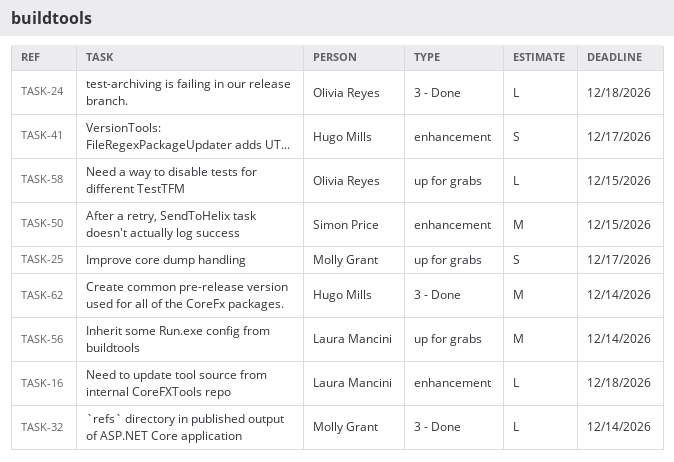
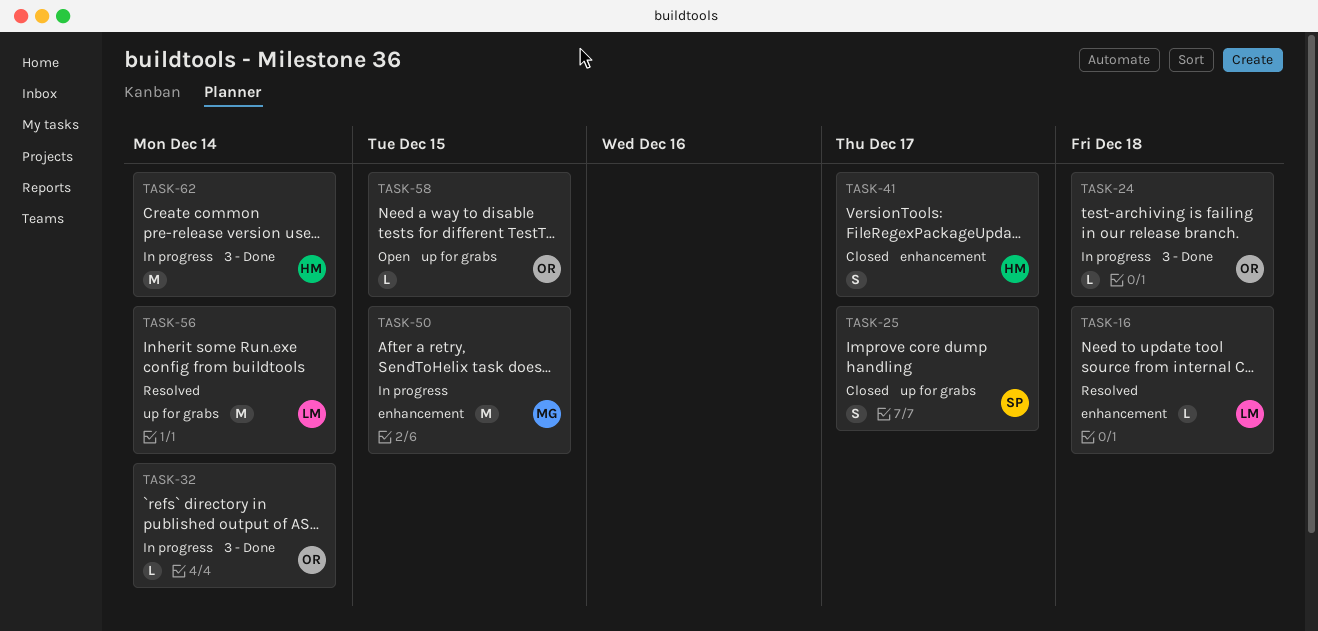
TASK-25, owner: Molly Grant -> Simon Price
TASK-32, owner: Molly Grant -> Olivia Reyes
TASK-50, owner: Simon Price -> Molly Grant

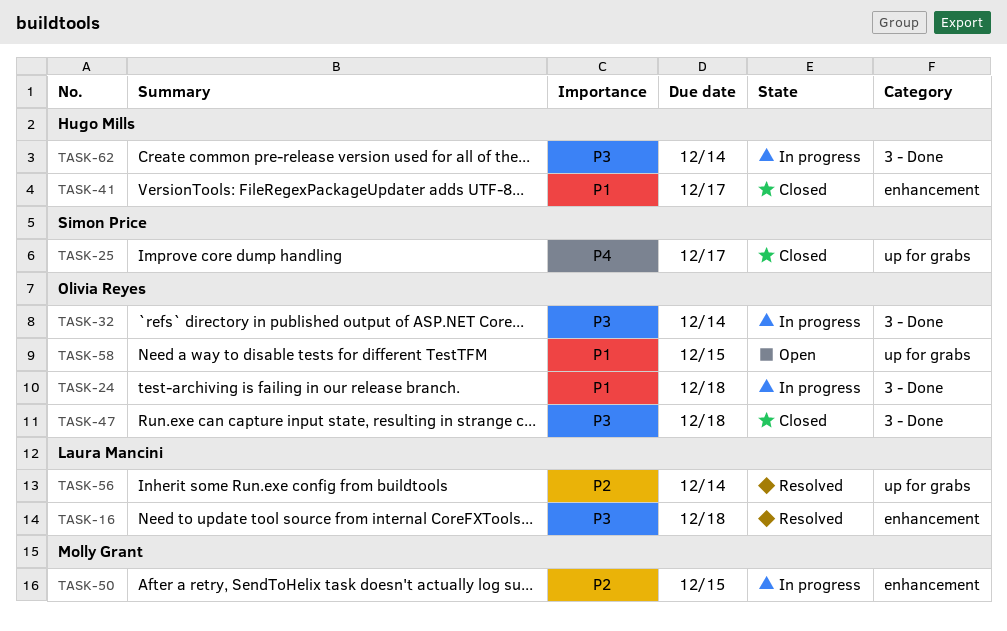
TASK-47: none -> present

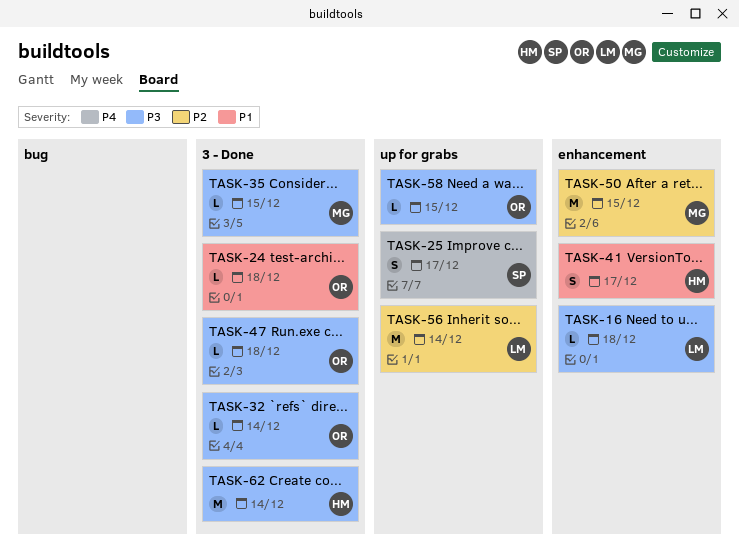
TASK-35: none -> present
TASK-58, priority: P1 -> P3

